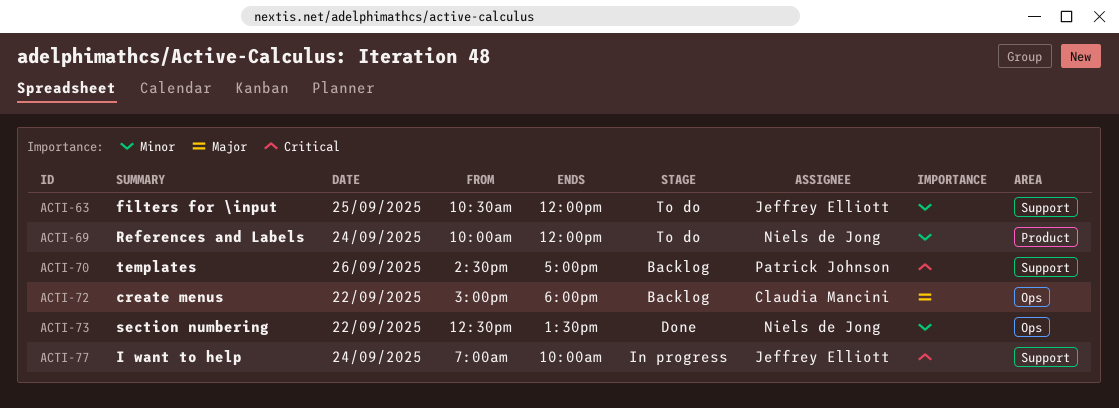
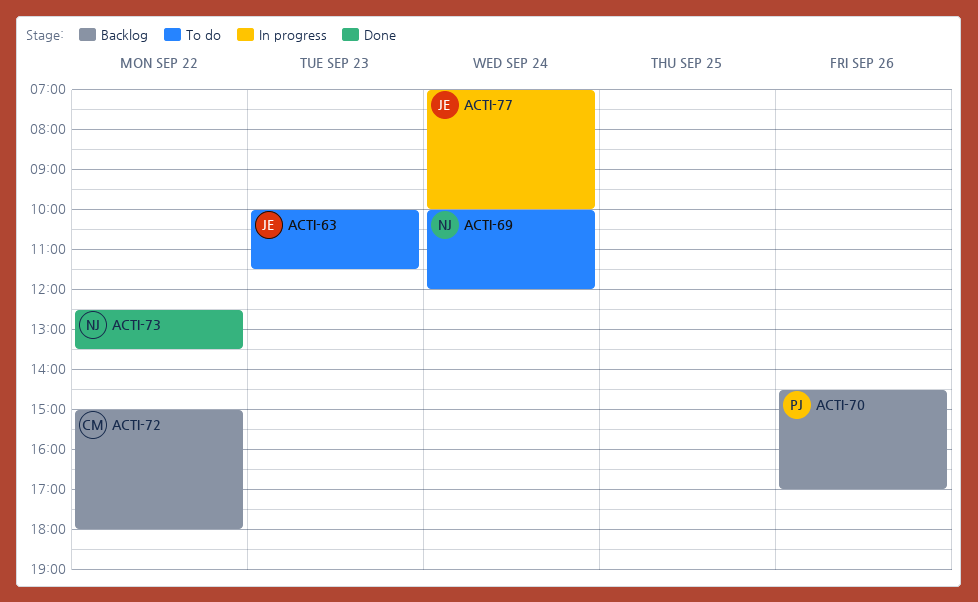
ACTI-63, day: Sep 25 -> Sep 23
ACTI-63, begins: 10:30 -> 10:00
ACTI-63, ends: 12:00 -> 11:30

